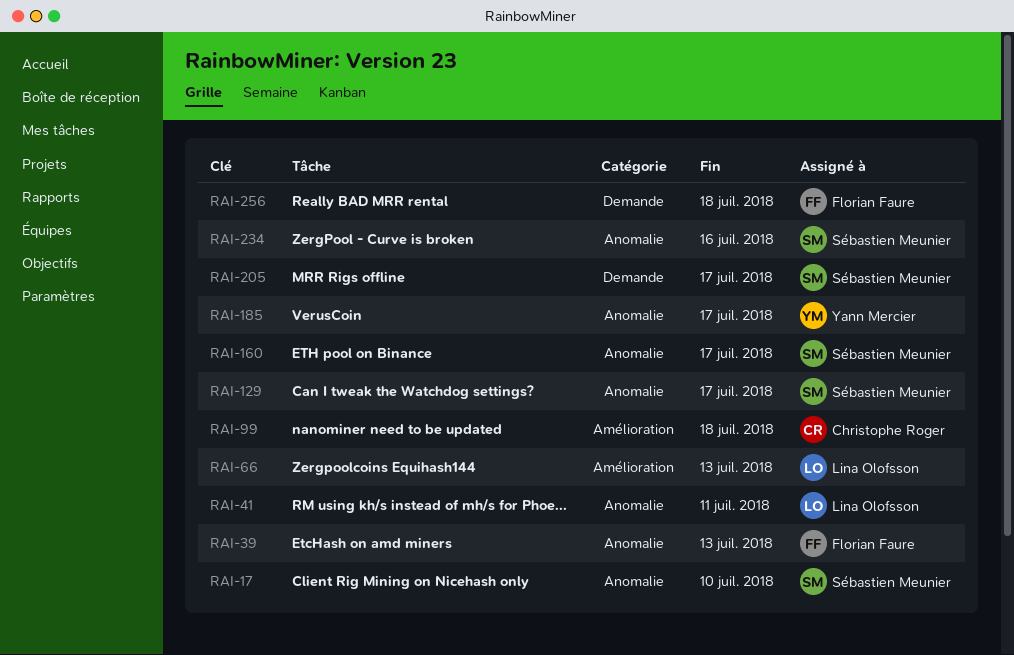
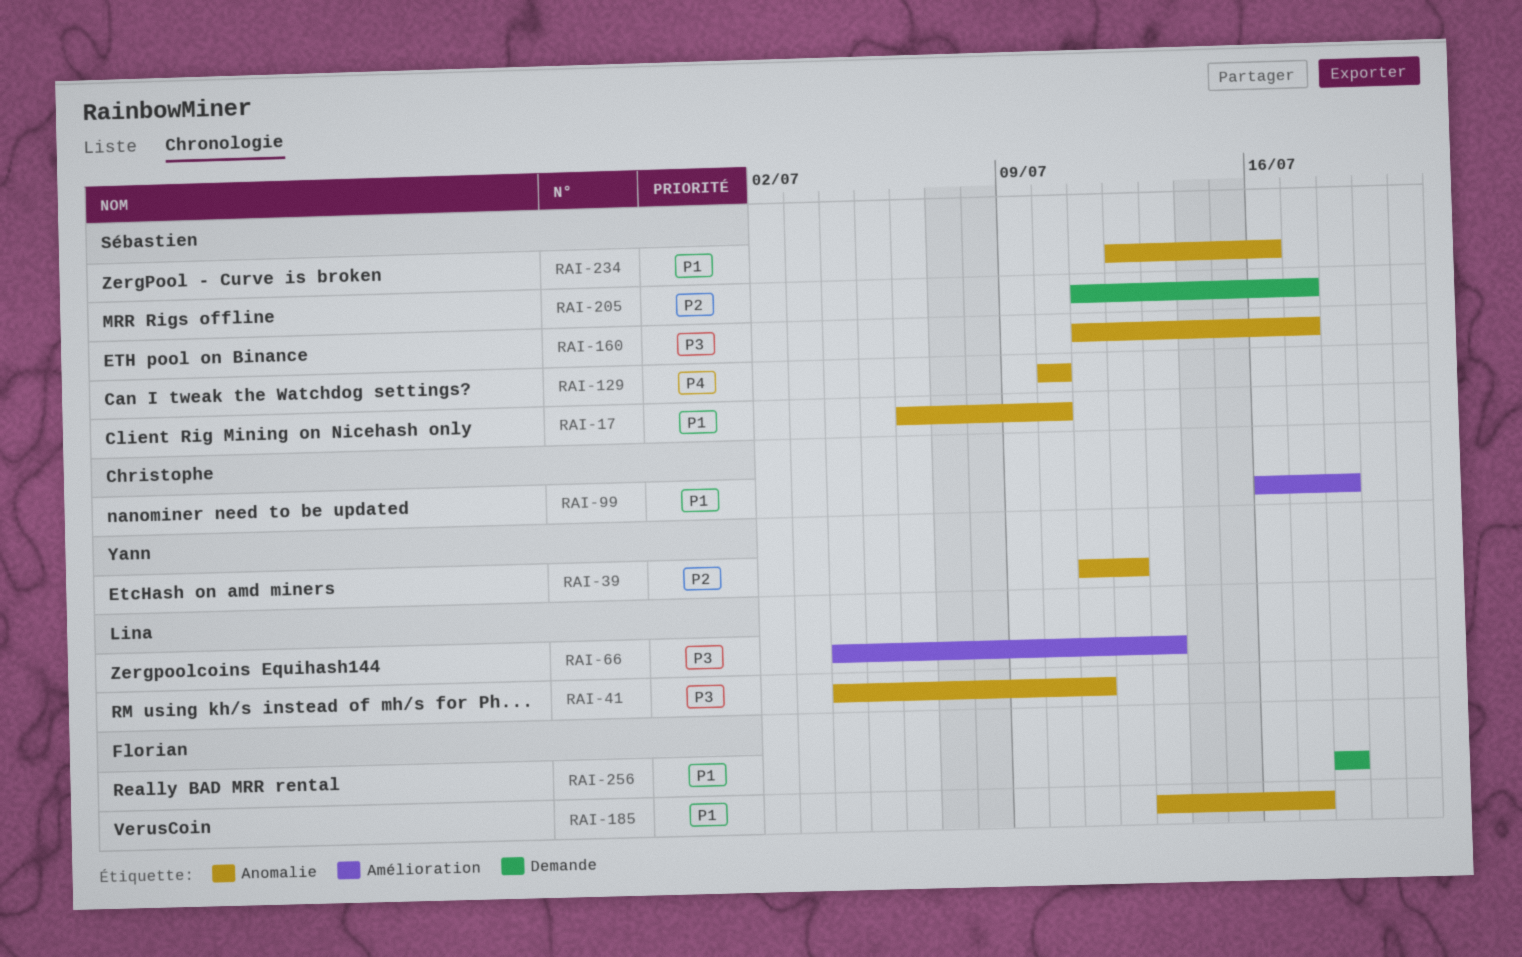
RAI-39, owner: Florian Faure -> Yann Mercier
RAI-39, due: Jul 13 -> Jul 12
RAI-129, due: Jul 17 -> Jul 10
RAI-185, owner: Yann Mercier -> Florian Faure

